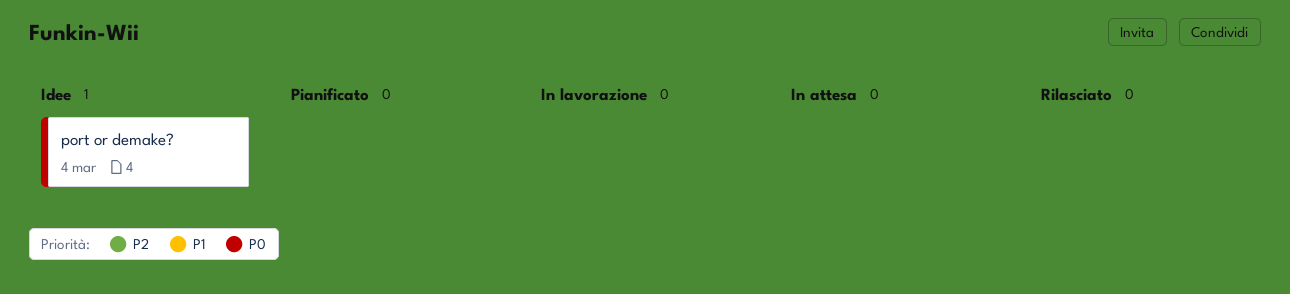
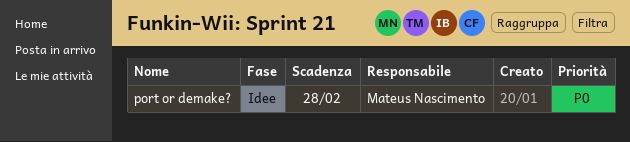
port or demake?, due: Mar 4 -> Feb 28

